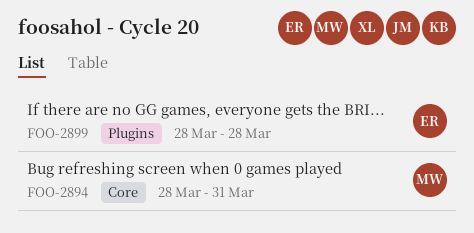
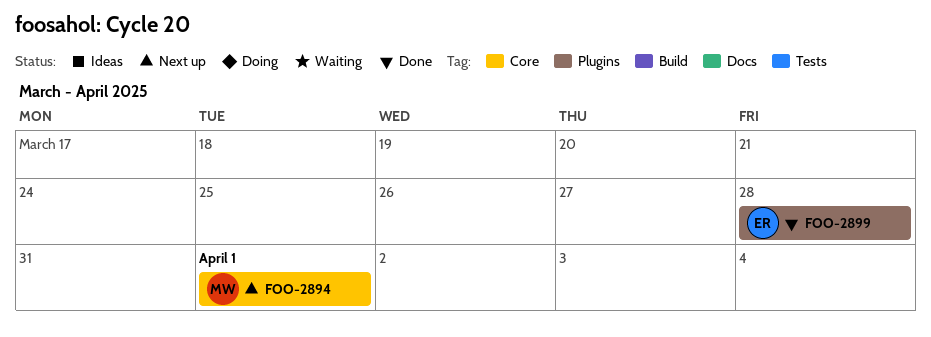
FOO-2894, start: Mar 28 -> Apr 1
FOO-2894, due: Mar 31 -> Apr 1

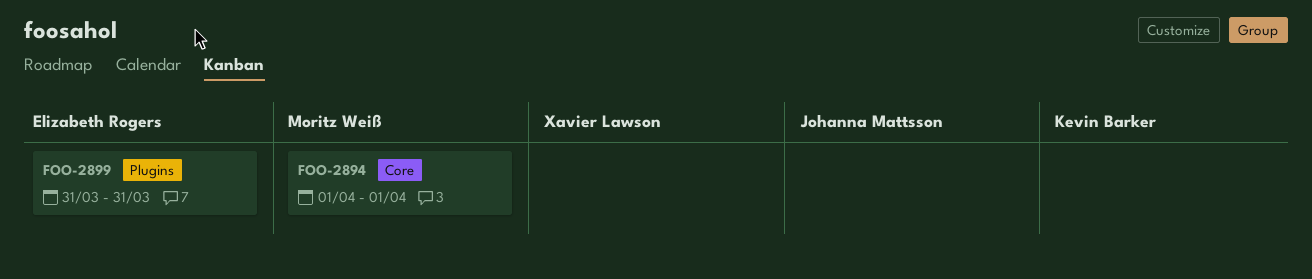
FOO-2899, start: Mar 28 -> Mar 31
FOO-2899, due: Mar 28 -> Mar 31

